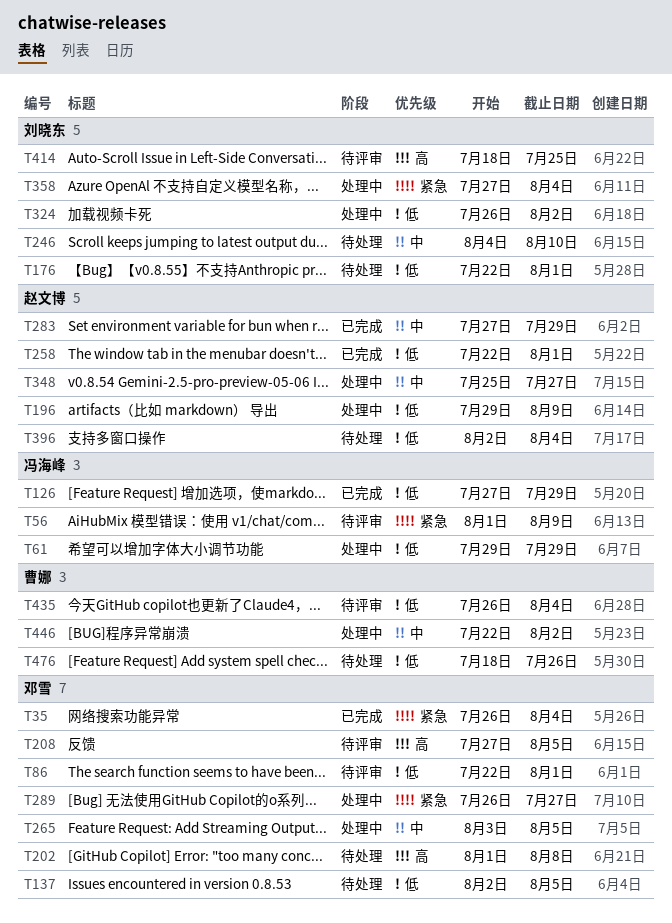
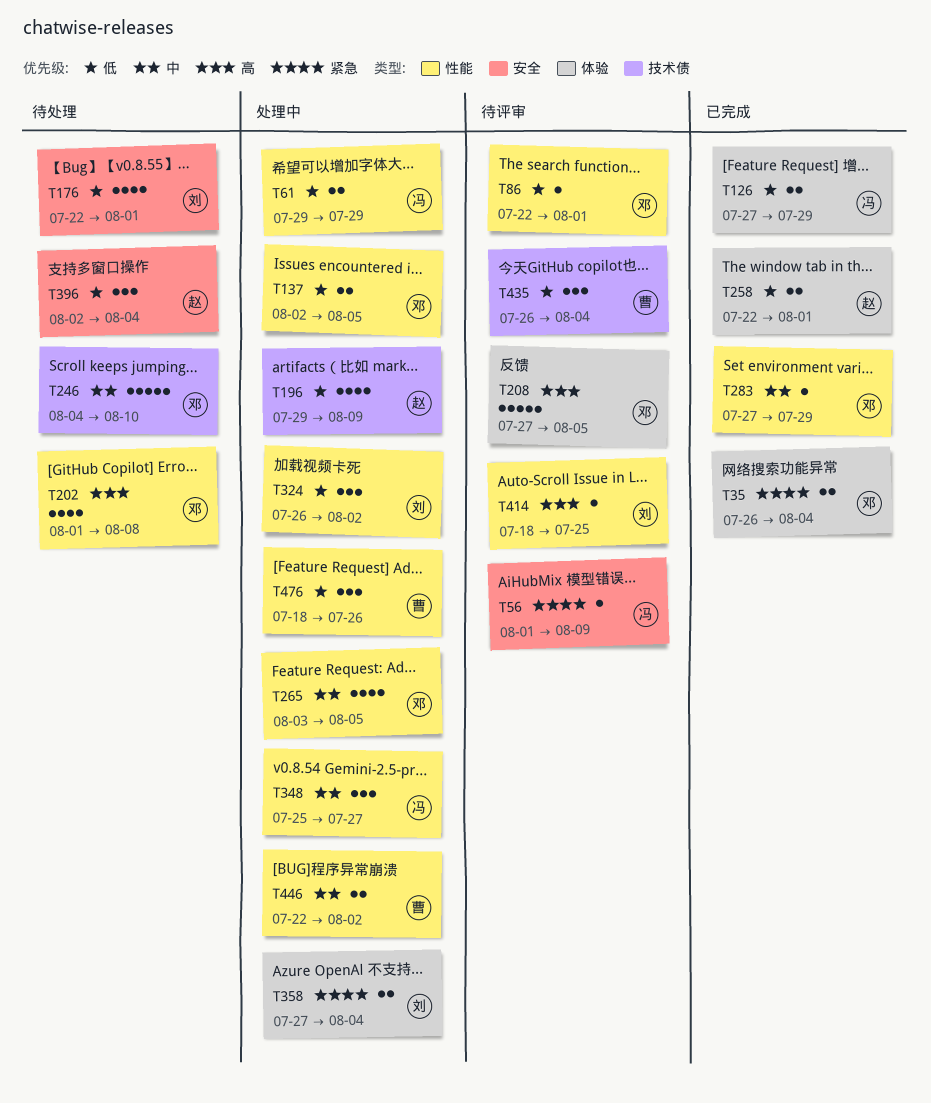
T137, status: 待处理 -> 处理中
T246, owner: 刘晓东 -> 邓雪
T283, owner: 赵文博 -> 邓雪
T289: present -> none
T348, owner: 赵文博 -> 冯海峰
T476, status: 待处理 -> 处理中

